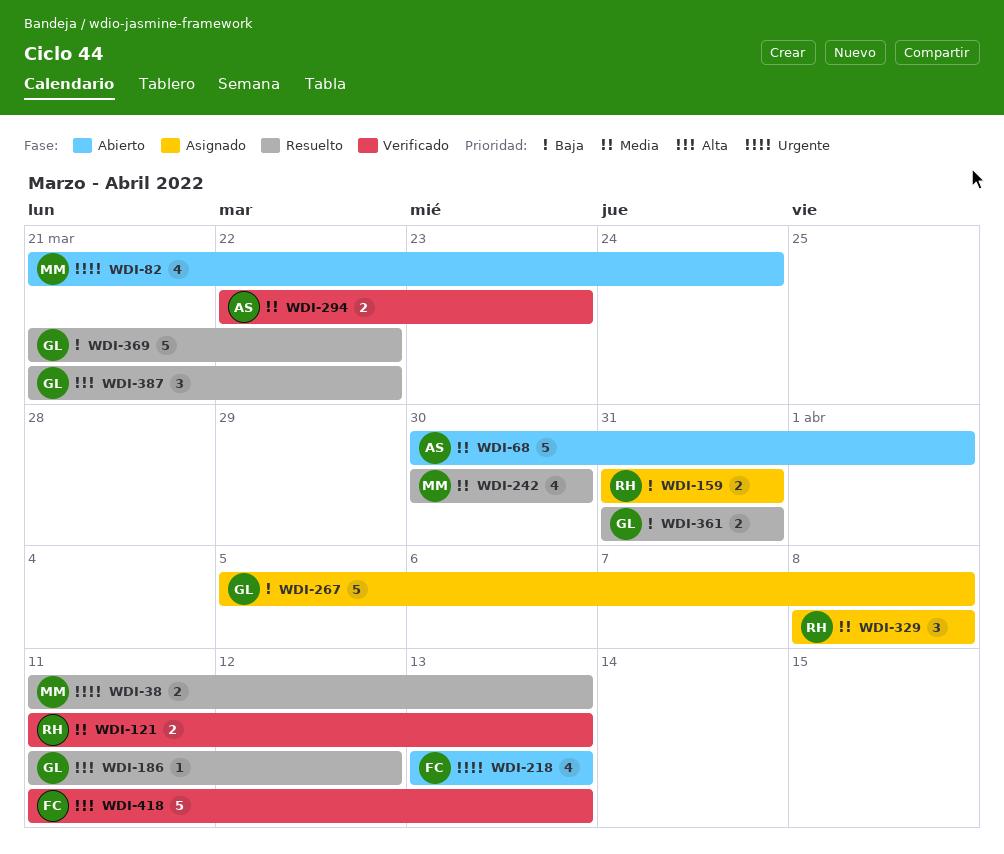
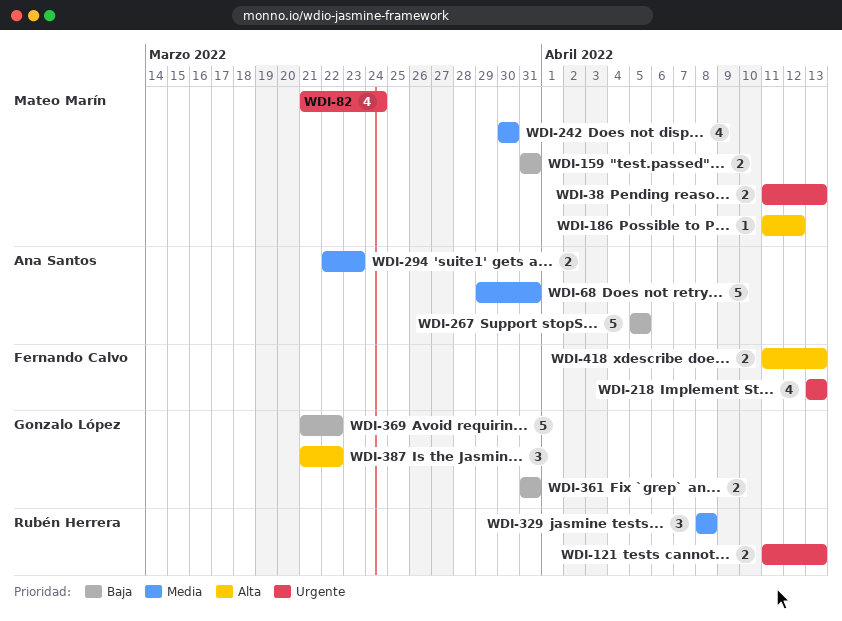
WDI-68, start: Mar 30 -> Mar 29
WDI-68, due: Apr 1 -> Mar 31
WDI-121, priority: Media -> Urgente
WDI-159, owner: Rubén Herrera -> Mateo Marín
WDI-186, owner: Gonzalo López -> Mateo Marín
WDI-267, owner: Gonzalo López -> Ana Santos
WDI-267, due: Apr 8 -> Apr 5
WDI-418, estimate: 5 -> 2

